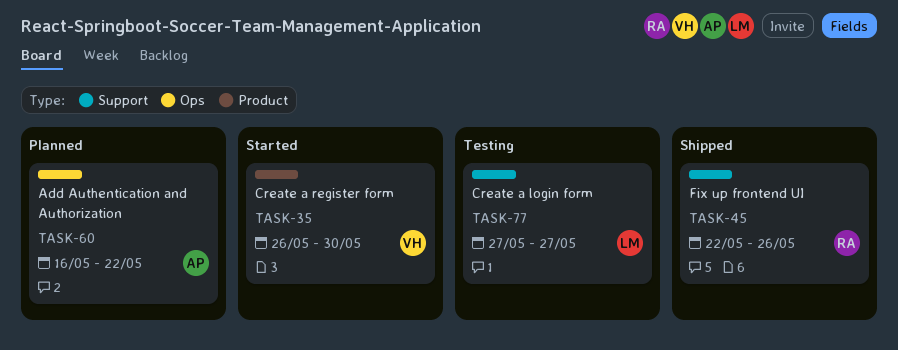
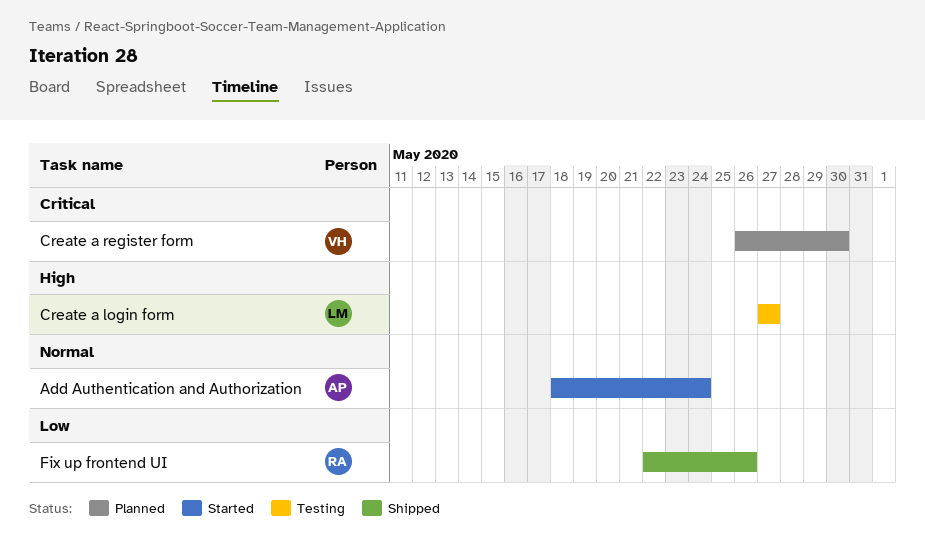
Add Authentication and Authorization, status: Planned -> Started
Add Authentication and Authorization, start: May 16 -> May 18
Add Authentication and Authorization, due: May 22 -> May 24
Create a register form, status: Started -> Planned

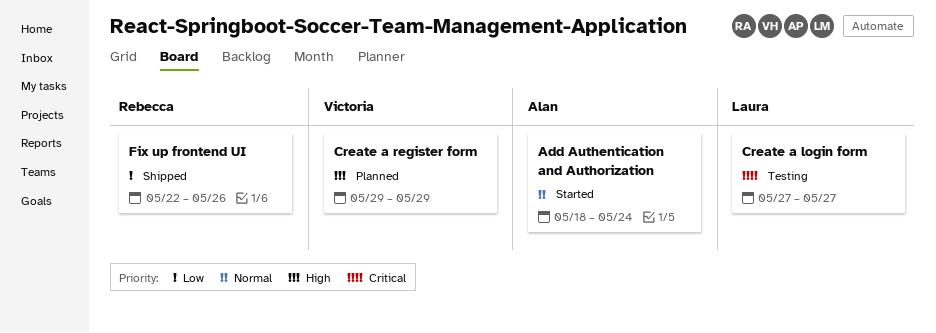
Create a login form, priority: High -> Critical
Create a register form, priority: Critical -> High
Create a register form, start: May 26 -> May 29
Create a register form, due: May 30 -> May 29

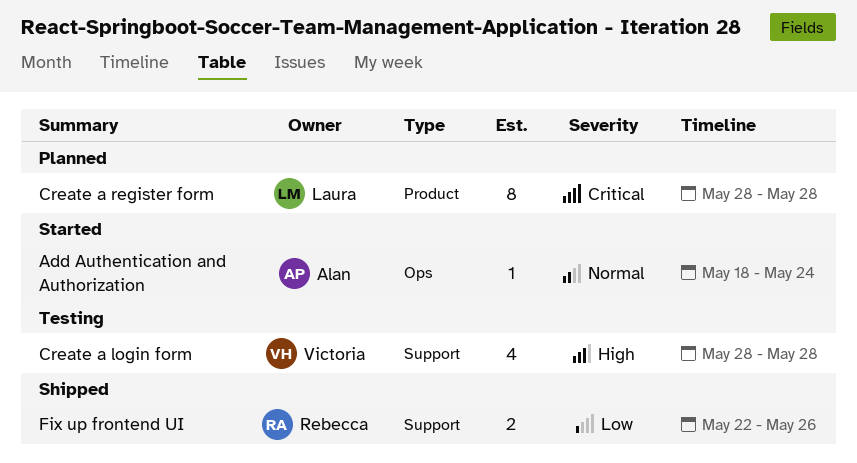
Create a login form, owner: Laura -> Victoria
Create a login form, priority: Critical -> High
Create a login form, start: May 27 -> May 28
Create a login form, due: May 27 -> May 28
Create a register form, owner: Victoria -> Laura
Create a register form, priority: High -> Critical
Create a register form, start: May 29 -> May 28
Create a register form, due: May 29 -> May 28

